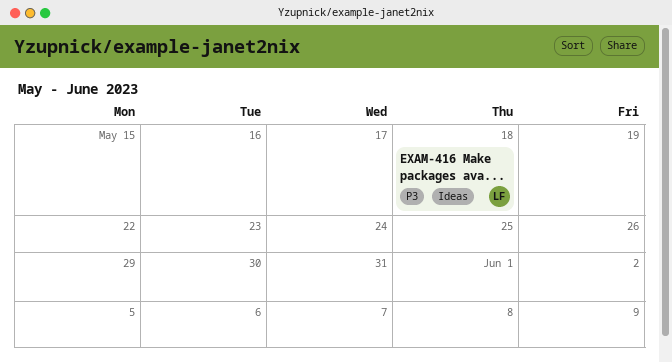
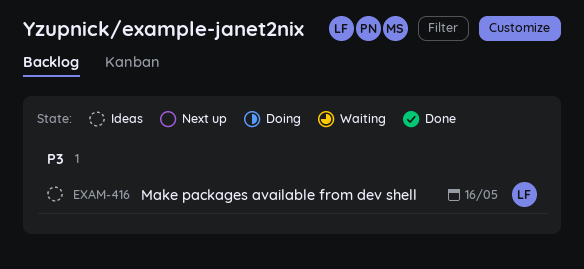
EXAM-416, due: May 18 -> May 16

